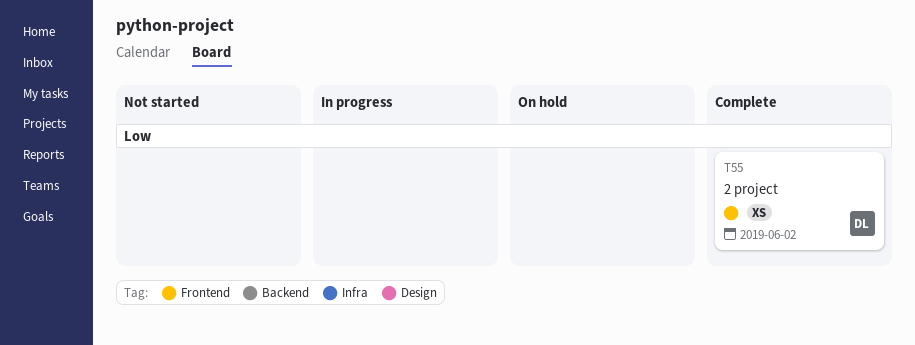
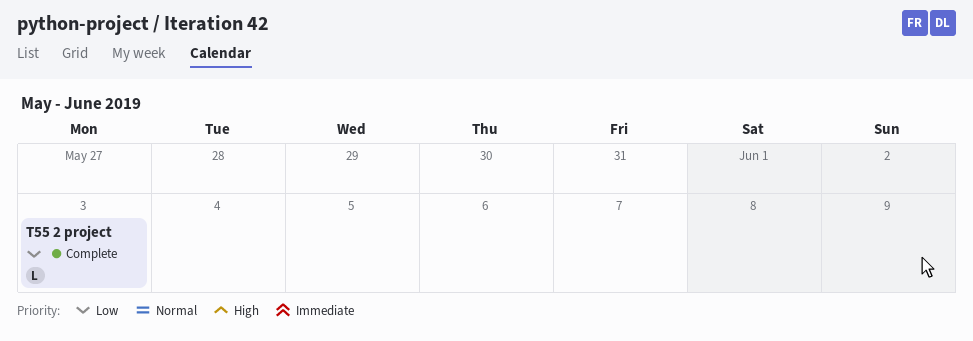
T55, estimate: XS -> L
T55, due: Jun 2 -> Jun 3

